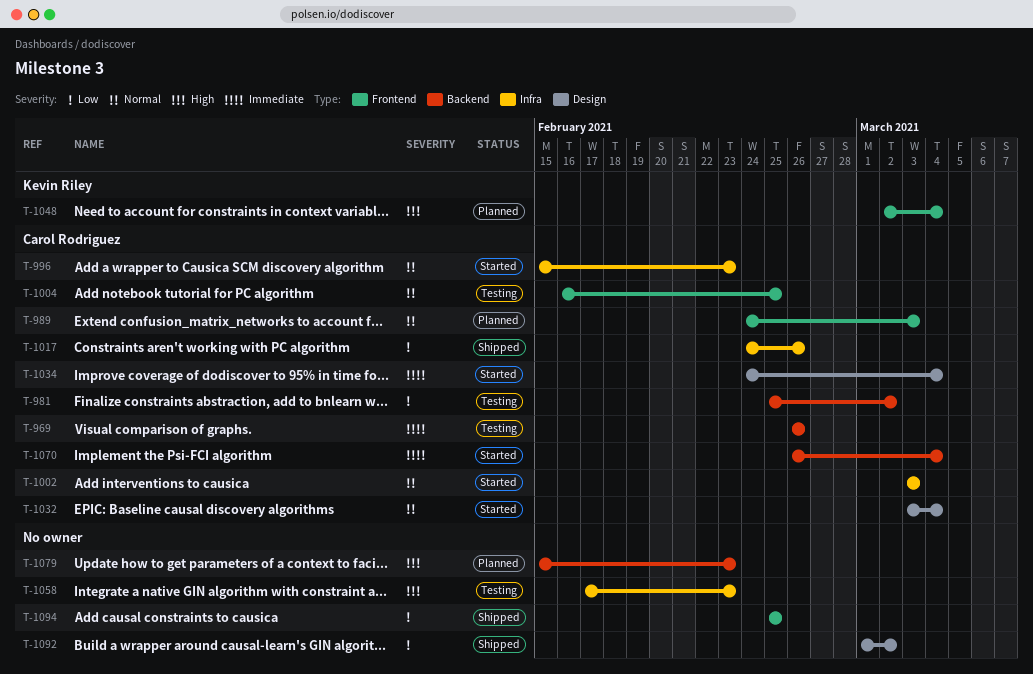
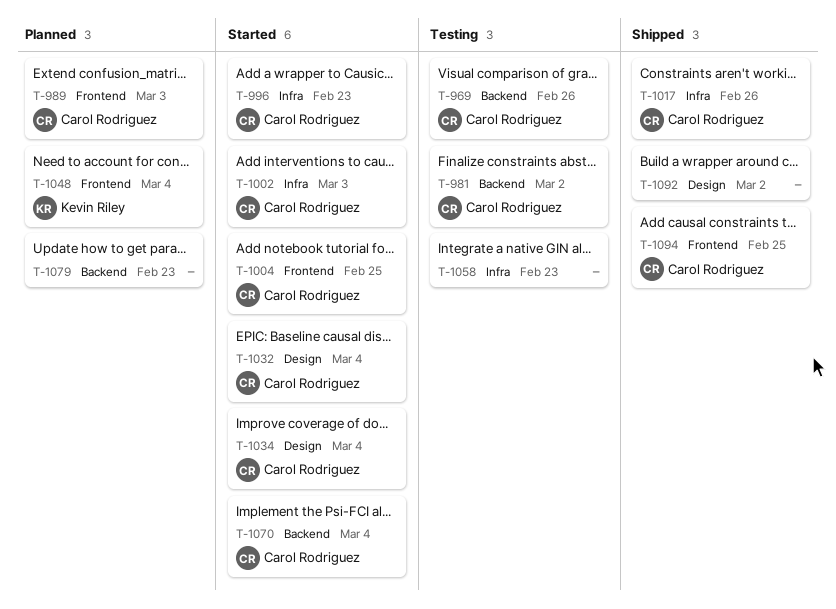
T-1004, status: Testing -> Started
T-1094, owner: none -> Carol Rodriguez

